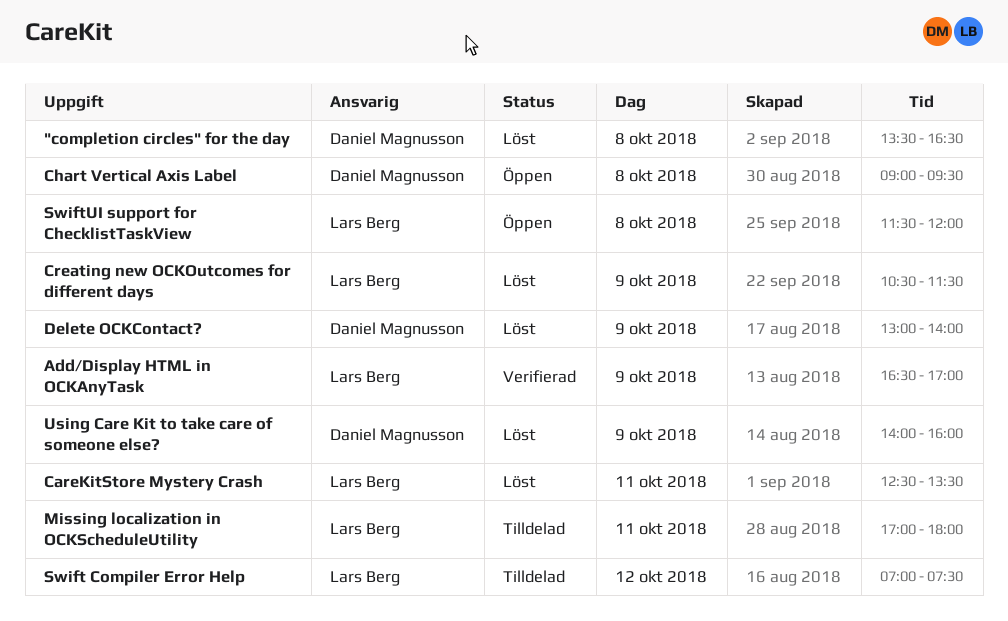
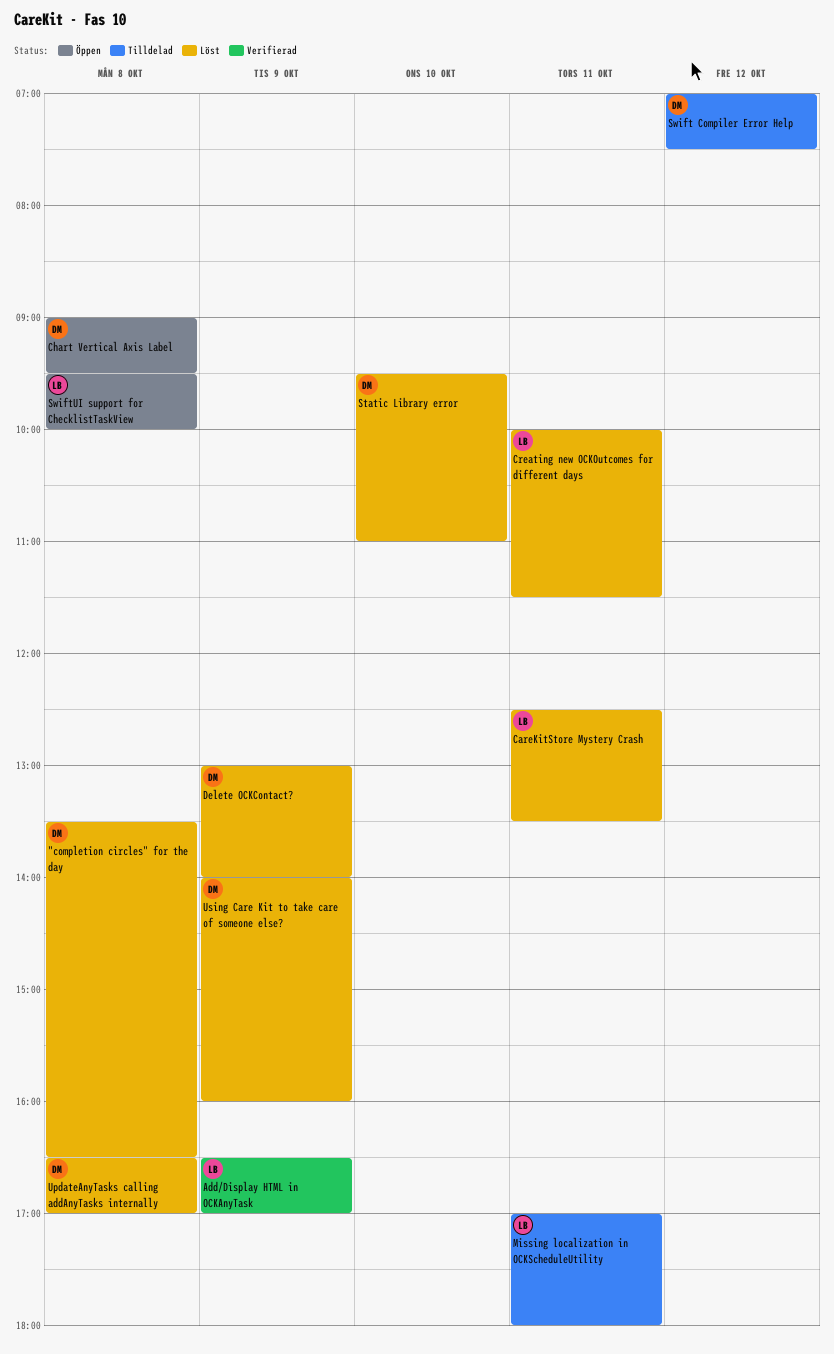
Creating new OCKOutcomes for different days, day: Oct 9 -> Oct 11
Creating new OCKOutcomes for different days, begins: 10:30 -> 10:00
Static Library error: none -> present
Swift Compiler Error Help, owner: Lars Berg -> Daniel Magnusson
SwiftUI support for ChecklistTaskView, begins: 11:30 -> 09:30
SwiftUI support for ChecklistTaskView, ends: 12:00 -> 10:00
UpdateAnyTasks calling addAnyTasks internally: none -> present

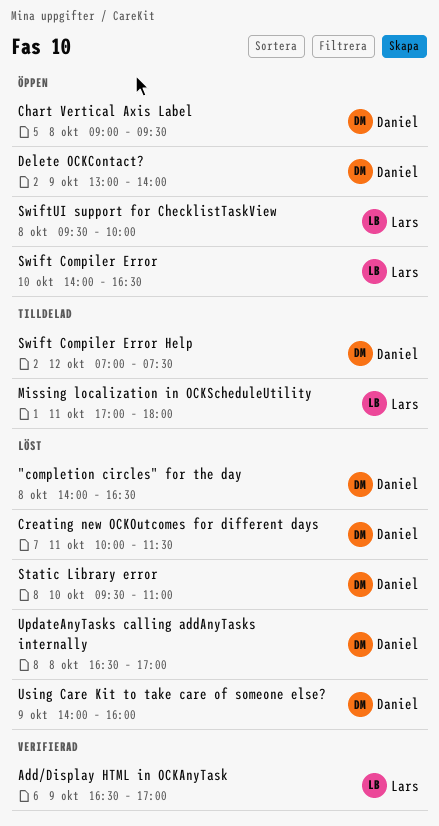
"completion circles" for the day, begins: 13:30 -> 14:00
CareKitStore Mystery Crash: present -> none
Creating new OCKOutcomes for different days, owner: Lars -> Daniel
Delete OCKContact?, status: Löst -> Öppen
Swift Compiler Error: none -> present

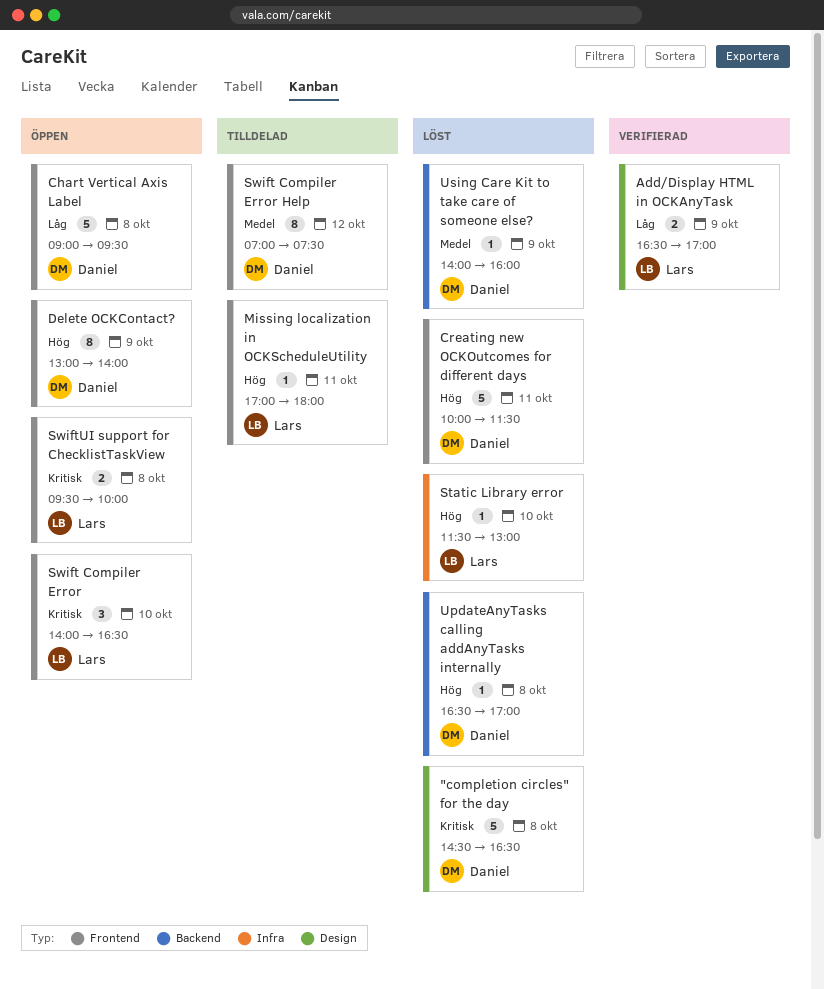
"completion circles" for the day, begins: 14:00 -> 14:30
Static Library error, owner: Daniel -> Lars
Static Library error, begins: 09:30 -> 11:30
Static Library error, ends: 11:00 -> 13:00

